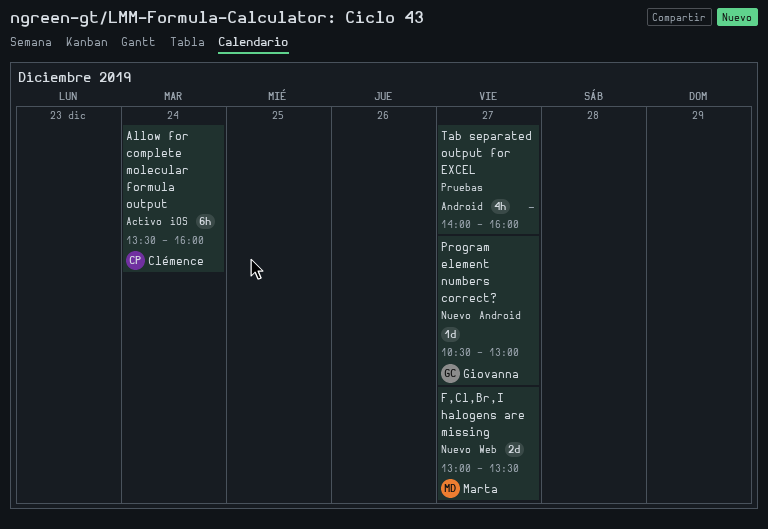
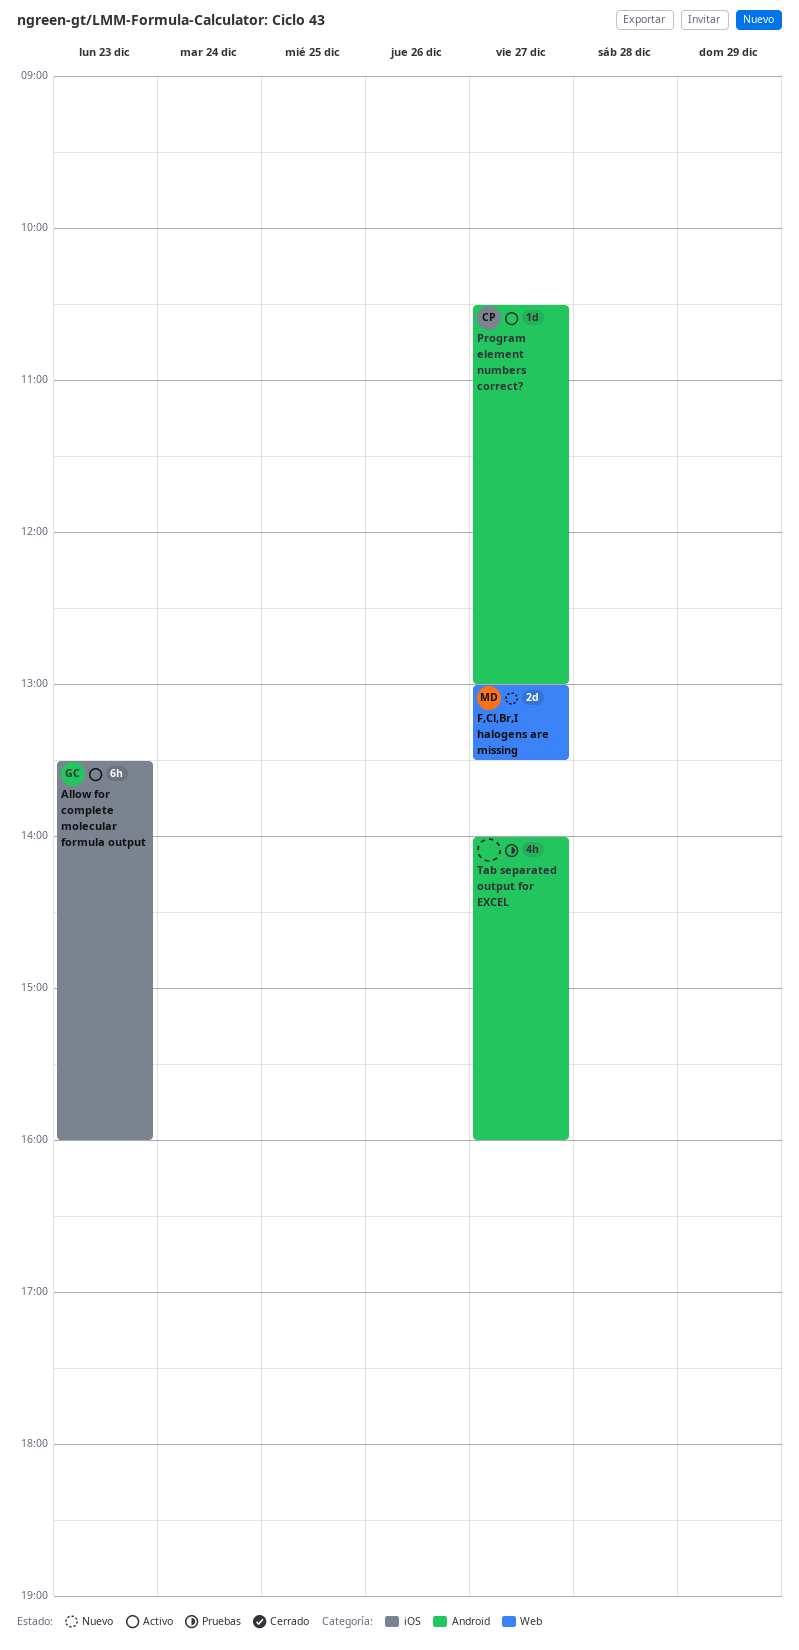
Allow for complete molecular formula output, owner: Clémence -> Giovanna
Allow for complete molecular formula output, day: Dec 24 -> Dec 23
Program element numbers correct?, status: Nuevo -> Activo
Program element numbers correct?, owner: Giovanna -> Clémence

